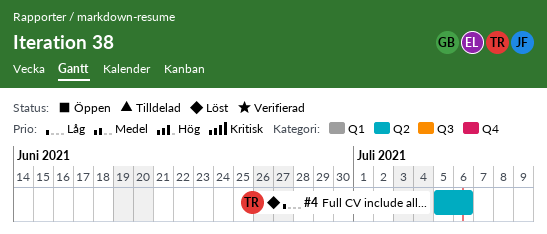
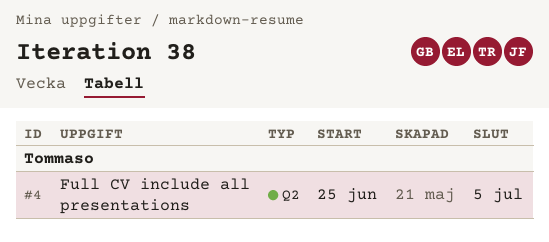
#4, start: Jul 5 -> Jun 25
#4, due: Jul 6 -> Jul 5

